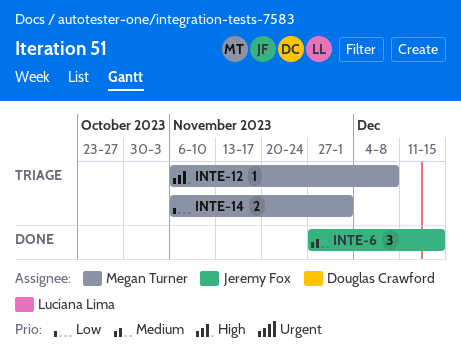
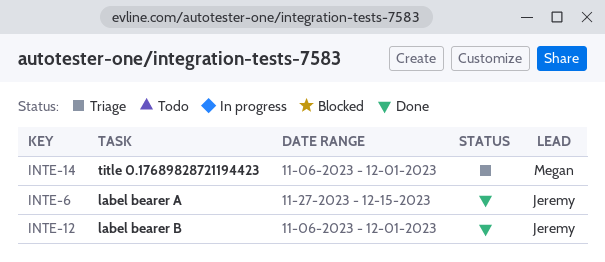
INTE-12, status: Triage -> Done
INTE-12, owner: Megan Turner -> Jeremy Fox
INTE-12, due: Dec 8 -> Dec 1

